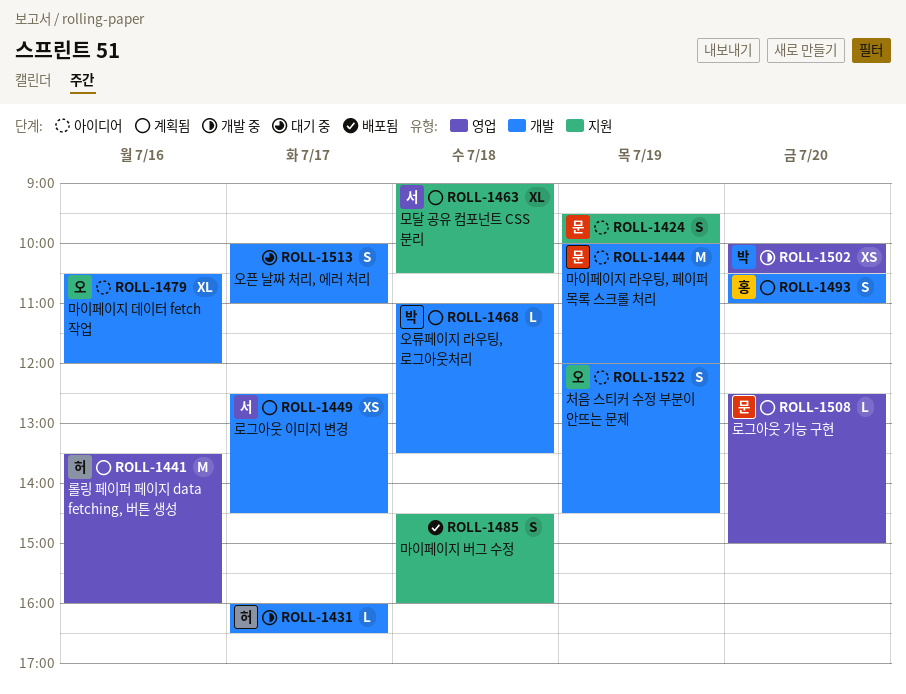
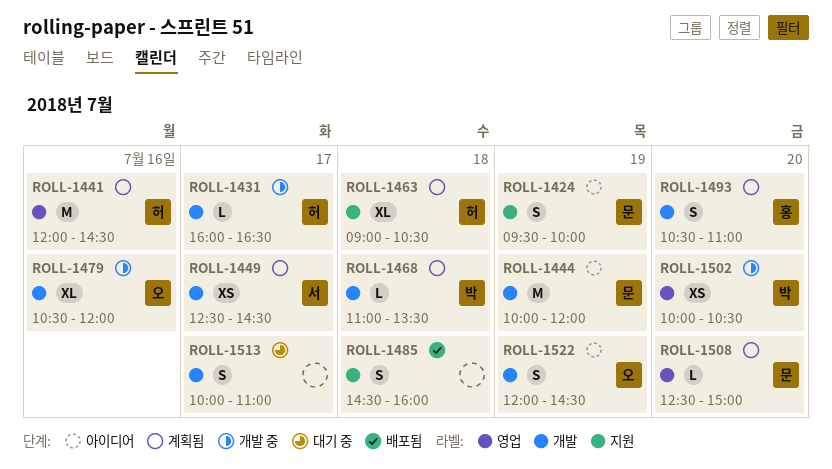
ROLL-1441, begins: 13:30 -> 12:00
ROLL-1441, ends: 16:00 -> 14:30
ROLL-1463, owner: 서 -> 허
ROLL-1479, status: 아이디어 -> 개발 중

